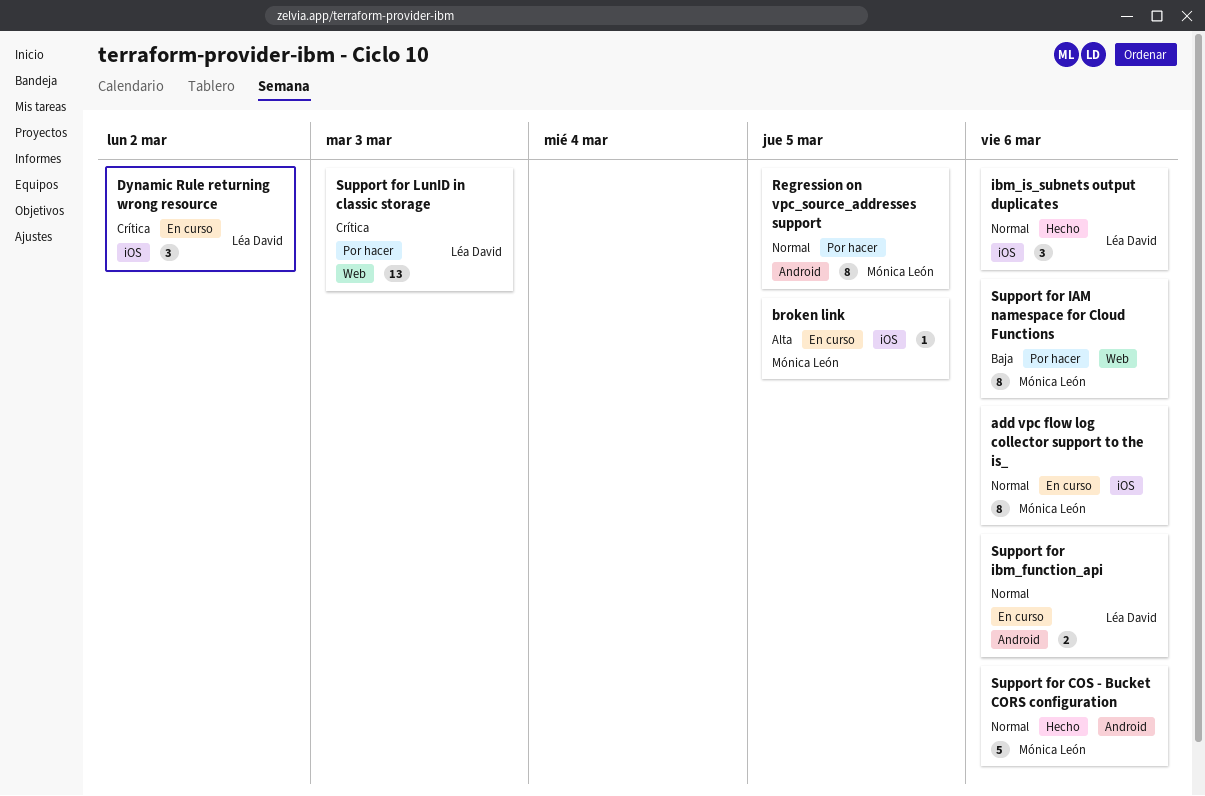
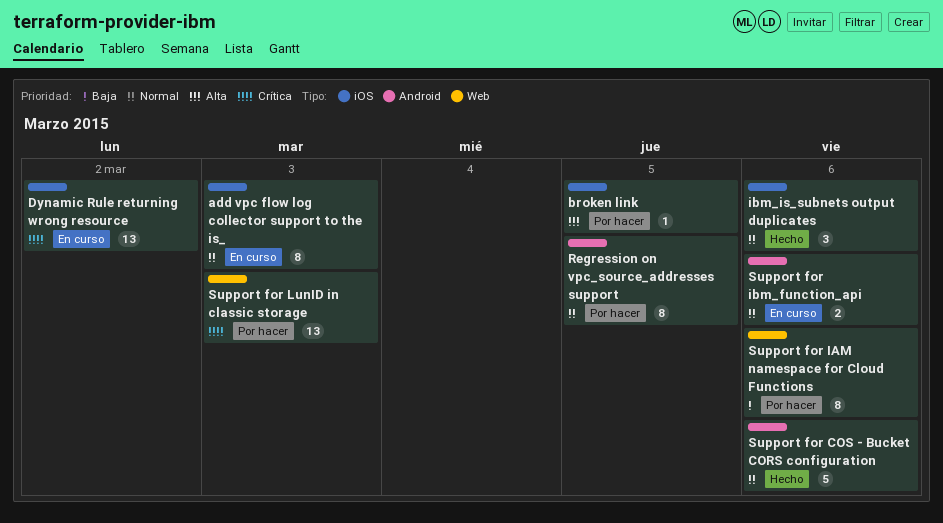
add vpc flow log collector support to the is_, due: Mar 6 -> Mar 3
broken link, status: En curso -> Por hacer
Dynamic Rule returning wrong resource, estimate: 3 -> 13

